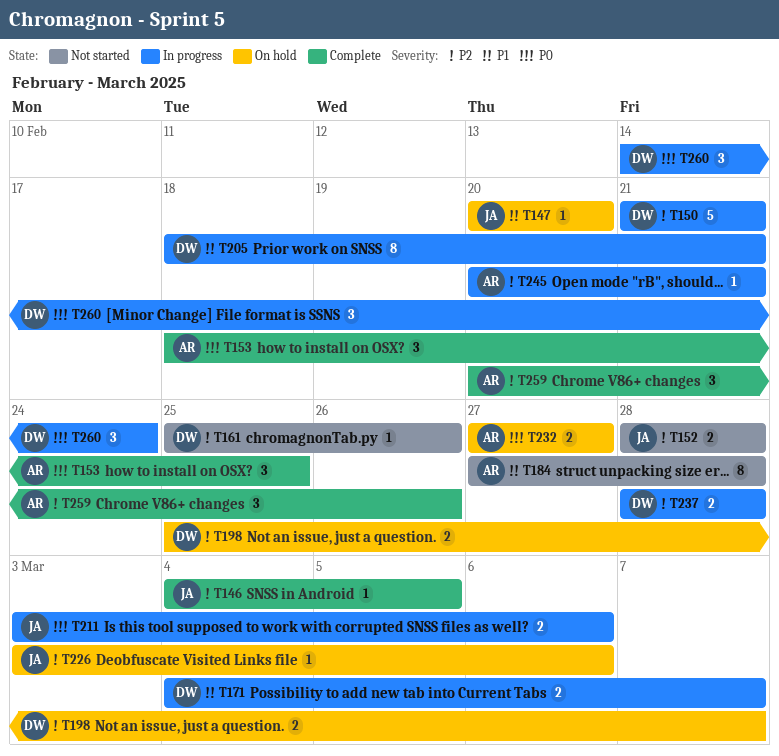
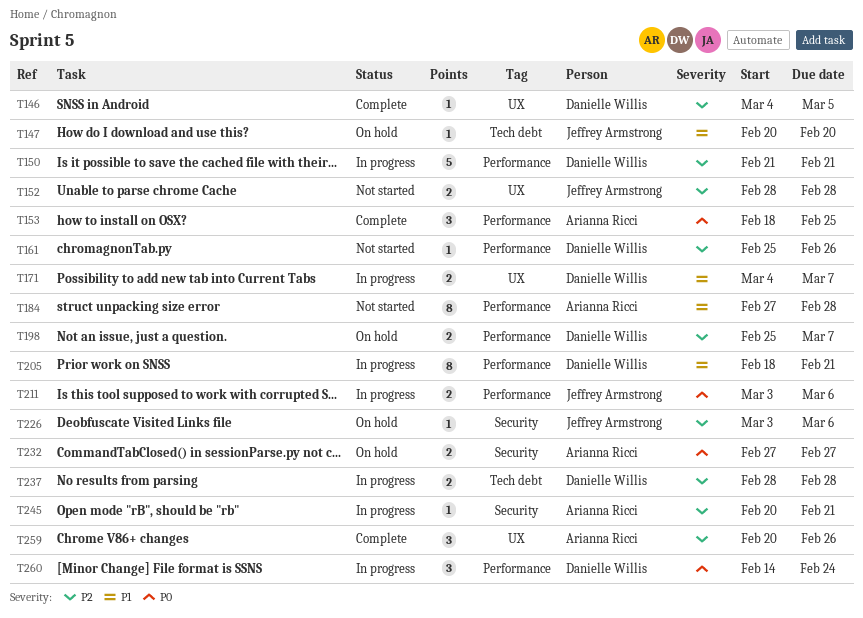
T146, owner: Jeffrey Armstrong -> Danielle Willis

